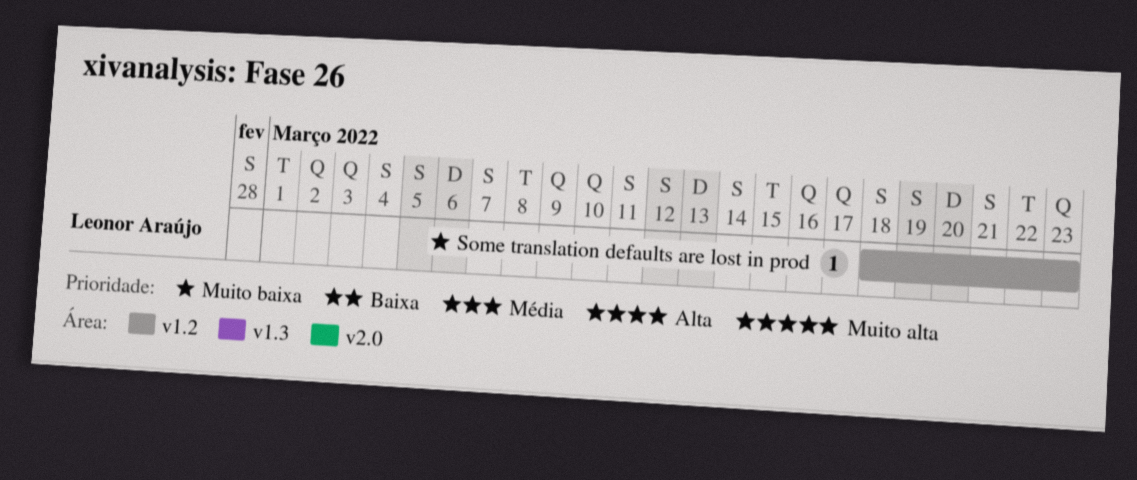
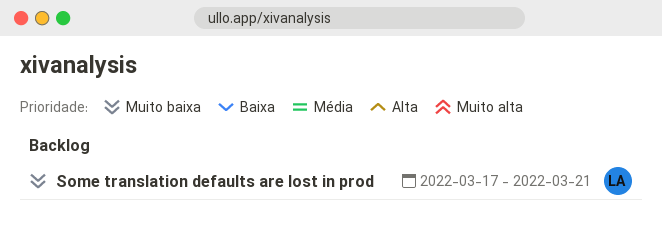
Some translation defaults are lost in prod, start: Mar 18 -> Mar 17
Some translation defaults are lost in prod, due: Mar 23 -> Mar 21

